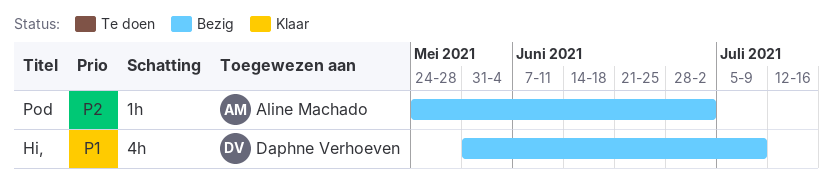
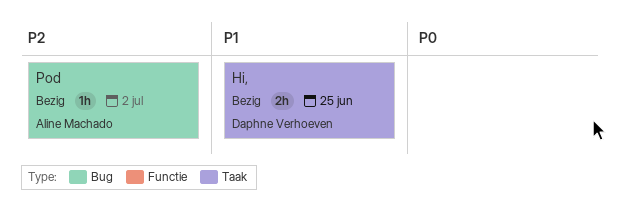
Hi,, estimate: 4h -> 2h
Hi,, due: Jul 9 -> Jun 25

